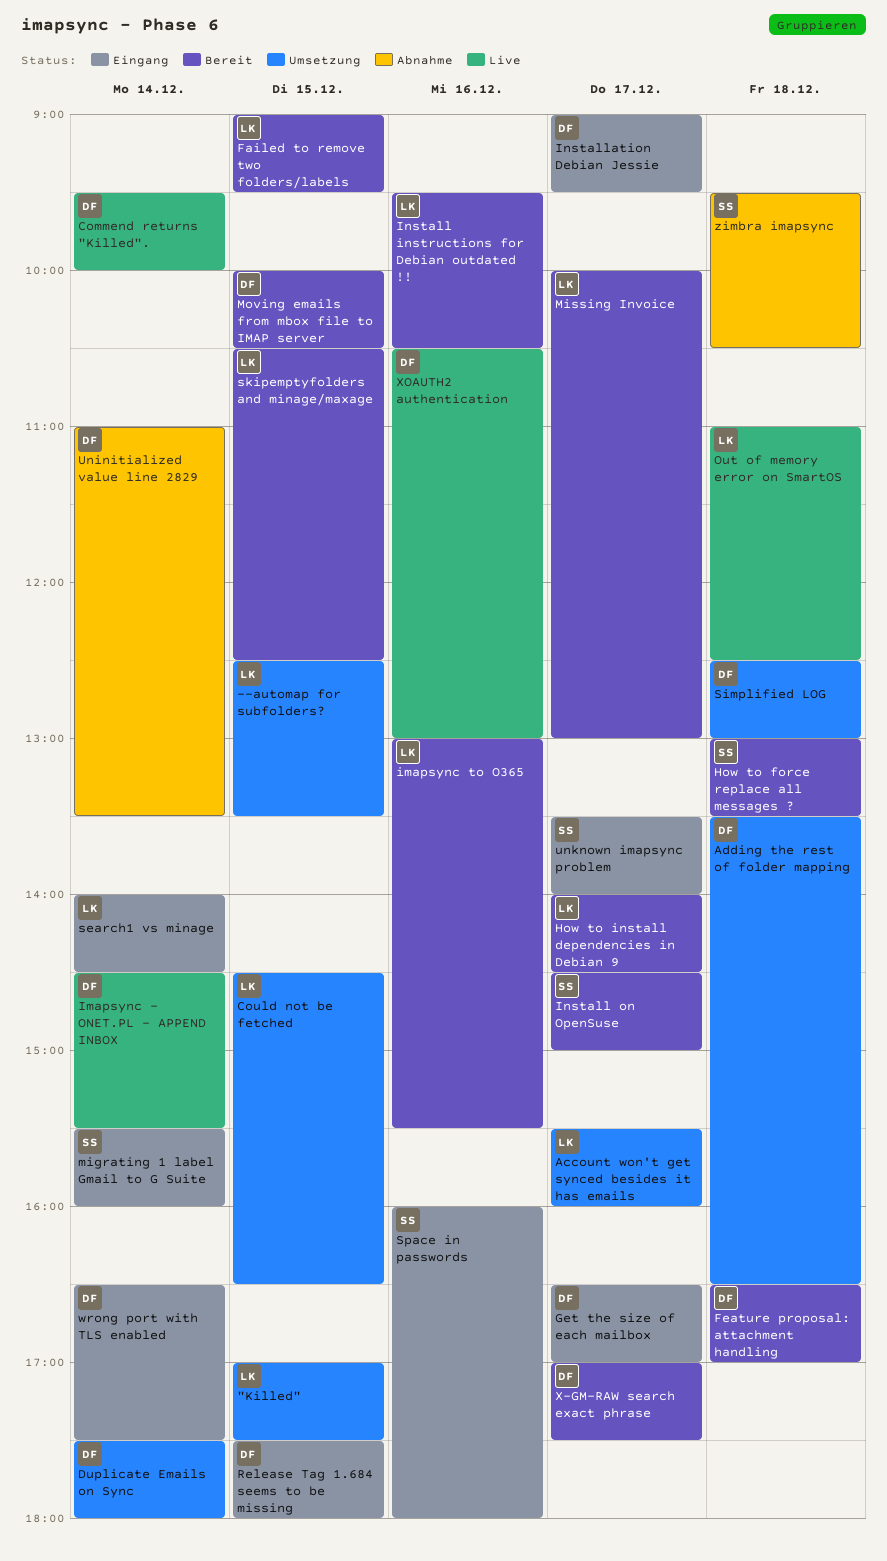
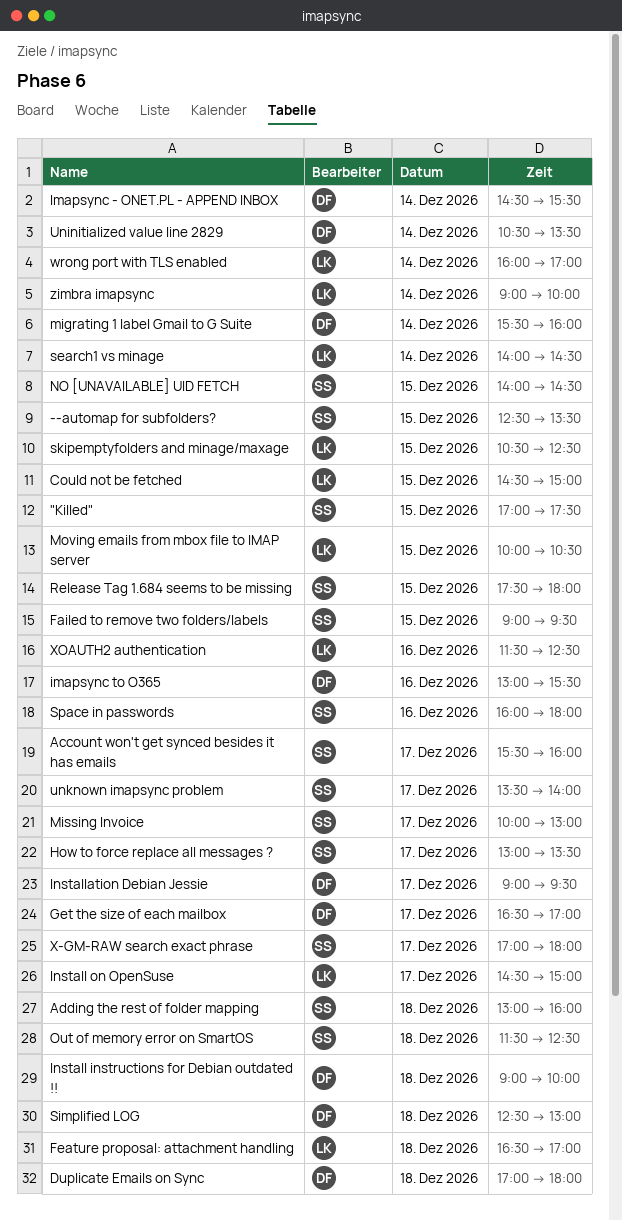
"Killed", owner: LK -> SS
--automap for subfolders?, owner: LK -> SS
Account won't get synced besides it has emails, owner: LK -> SS
Adding the rest of folder mapping, owner: DF -> SS
Adding the rest of folder mapping, begins: 13:30 -> 13:00
Adding the rest of folder mapping, ends: 16:30 -> 16:00
Commend returns "Killed".: present -> none
Could not be fetched, ends: 16:30 -> 15:00
Duplicate Emails on Sync, day: Dec 14 -> Dec 18
Duplicate Emails on Sync, begins: 17:30 -> 17:00
Failed to remove two folders/labels, owner: LK -> SS
Feature proposal: attachment handling, owner: DF -> LK
How to force replace all messages ?, day: Dec 18 -> Dec 17
How to install dependencies in Debian 9: present -> none
imapsync to O365, owner: LK -> DF
Install instructions for Debian outdated !!, owner: LK -> DF
Install instructions for Debian outdated !!, day: Dec 16 -> Dec 18
Install instructions for Debian outdated !!, begins: 09:30 -> 09:00
Install instructions for Debian outdated !!, ends: 10:30 -> 10:00
Install on OpenSuse, owner: SS -> LK
migrating 1 label Gmail to G Suite, owner: SS -> DF
Missing Invoice, owner: LK -> SS
Moving emails from mbox file to IMAP server, owner: DF -> LK
NO [UNAVAILABLE] UID FETCH: none -> present
Out of memory error on SmartOS, owner: LK -> SS
Out of memory error on SmartOS, begins: 11:00 -> 11:30
Release Tag 1.684 seems to be missing, owner: DF -> SS
Uninitialized value line 2829, begins: 11:00 -> 10:30
wrong port with TLS enabled, owner: DF -> LK
wrong port with TLS enabled, begins: 16:30 -> 16:00
wrong port with TLS enabled, ends: 17:30 -> 17:00
X-GM-RAW search exact phrase, owner: DF -> SS
X-GM-RAW search exact phrase, ends: 17:30 -> 18:00
XOAUTH2 authentication, owner: DF -> LK
XOAUTH2 authentication, begins: 10:30 -> 11:30
XOAUTH2 authentication, ends: 13:00 -> 12:30
zimbra imapsync, owner: SS -> LK
zimbra imapsync, day: Dec 18 -> Dec 14
zimbra imapsync, begins: 09:30 -> 09:00
zimbra imapsync, ends: 10:30 -> 10:00

